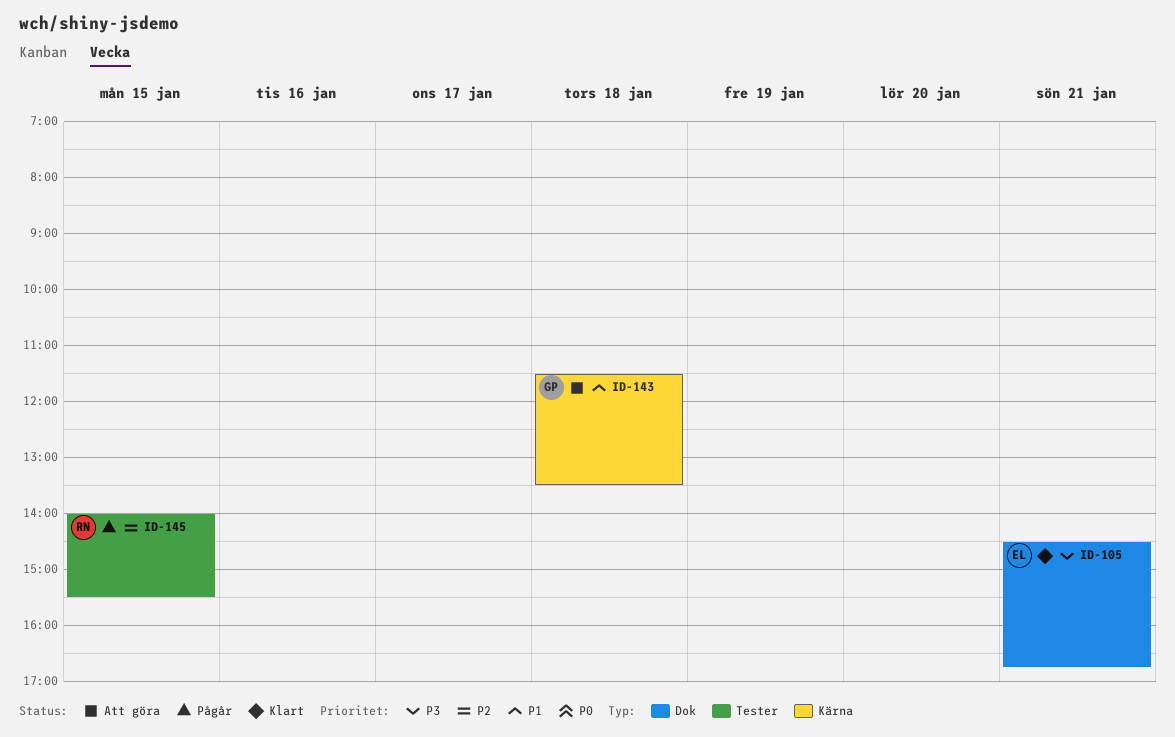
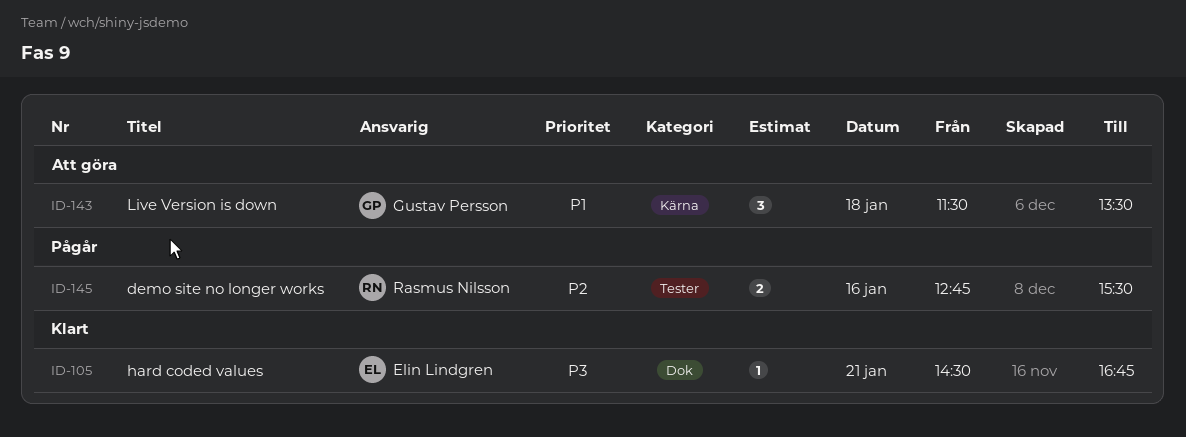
ID-145, day: Jan 15 -> Jan 16
ID-145, begins: 14:00 -> 12:45

